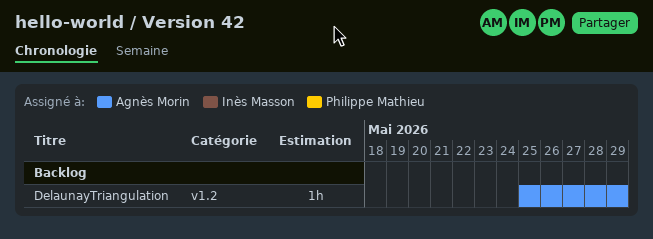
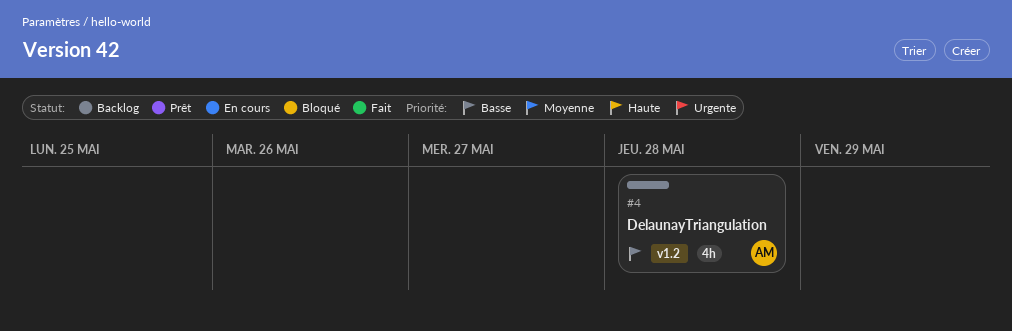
DelaunayTriangulation, estimate: 1h -> 4h
DelaunayTriangulation, due: May 29 -> May 28

